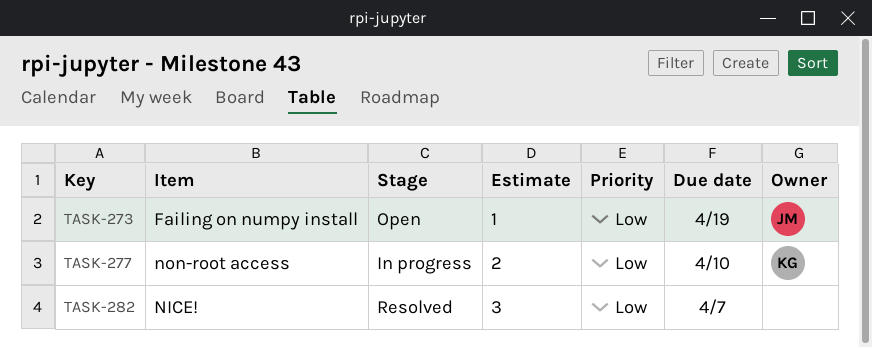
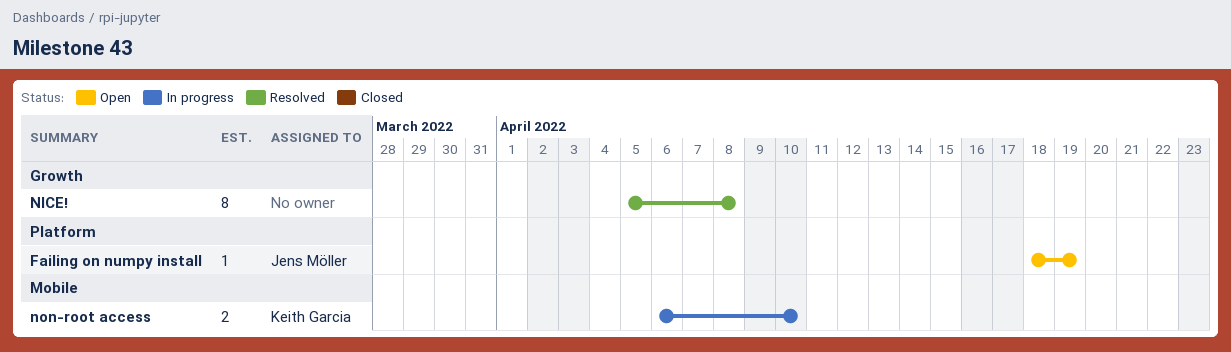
NICE!, estimate: 3 -> 8
NICE!, due: Apr 7 -> Apr 8

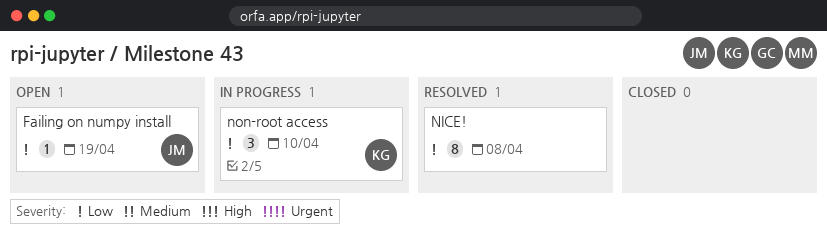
non-root access, estimate: 2 -> 3

